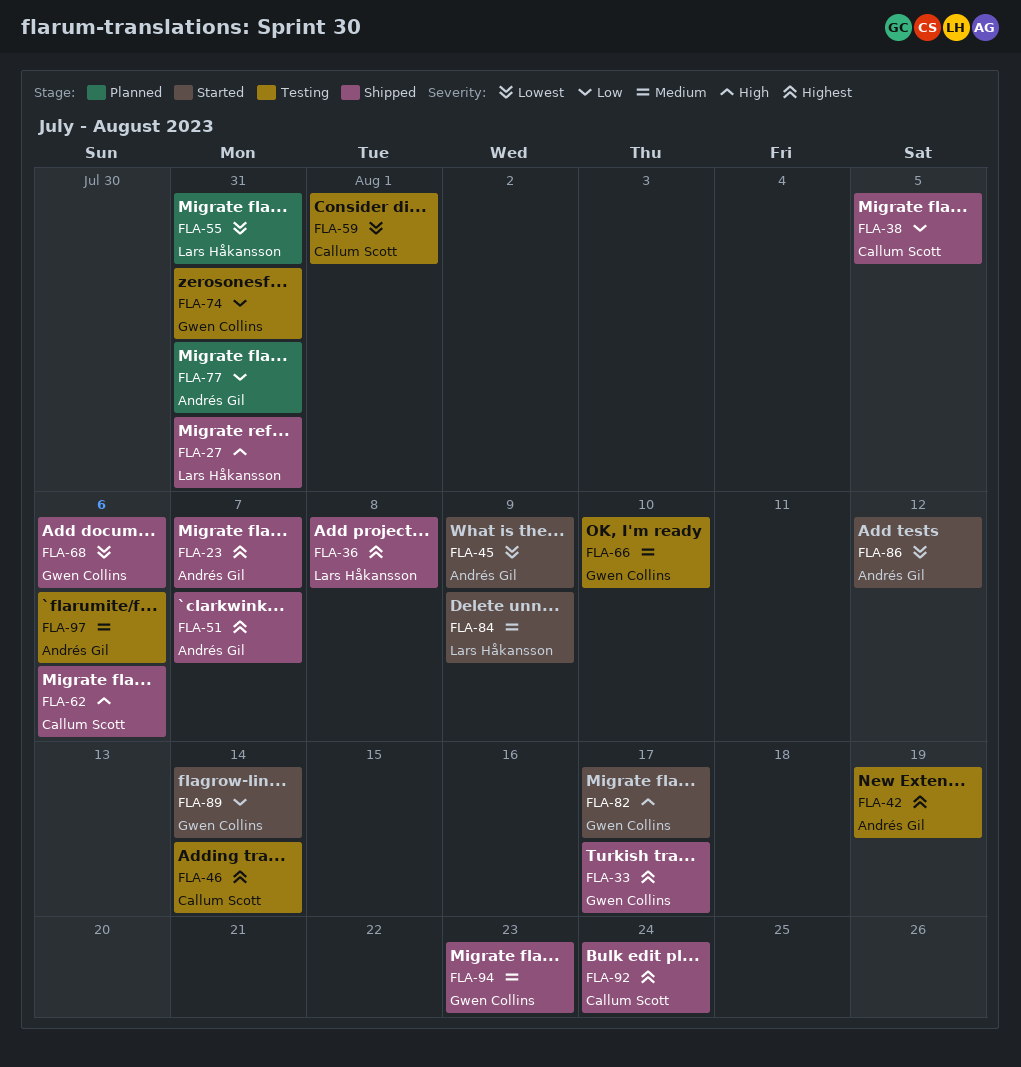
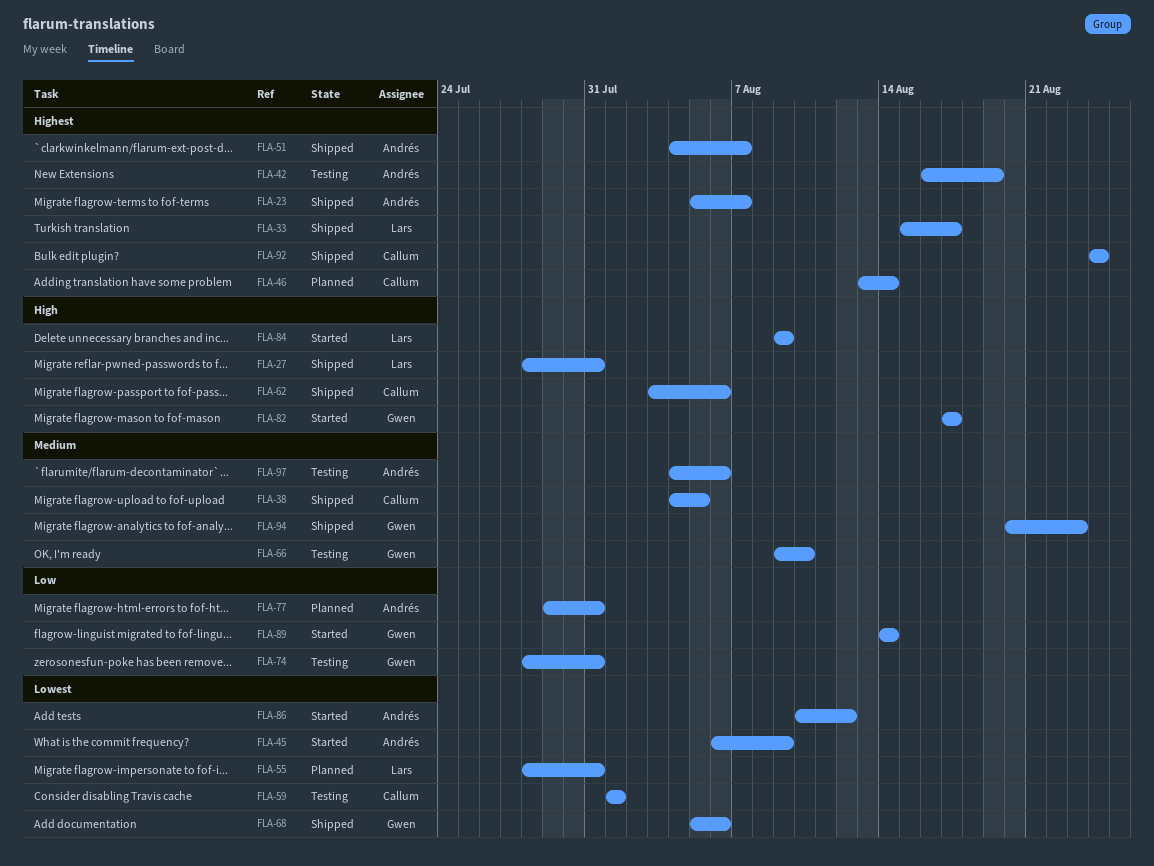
FLA-33, owner: Gwen Collins -> Lars Håkansson
FLA-36: present -> none
FLA-38, priority: Low -> Medium
FLA-46, status: Testing -> Planned
FLA-84, priority: Medium -> High

